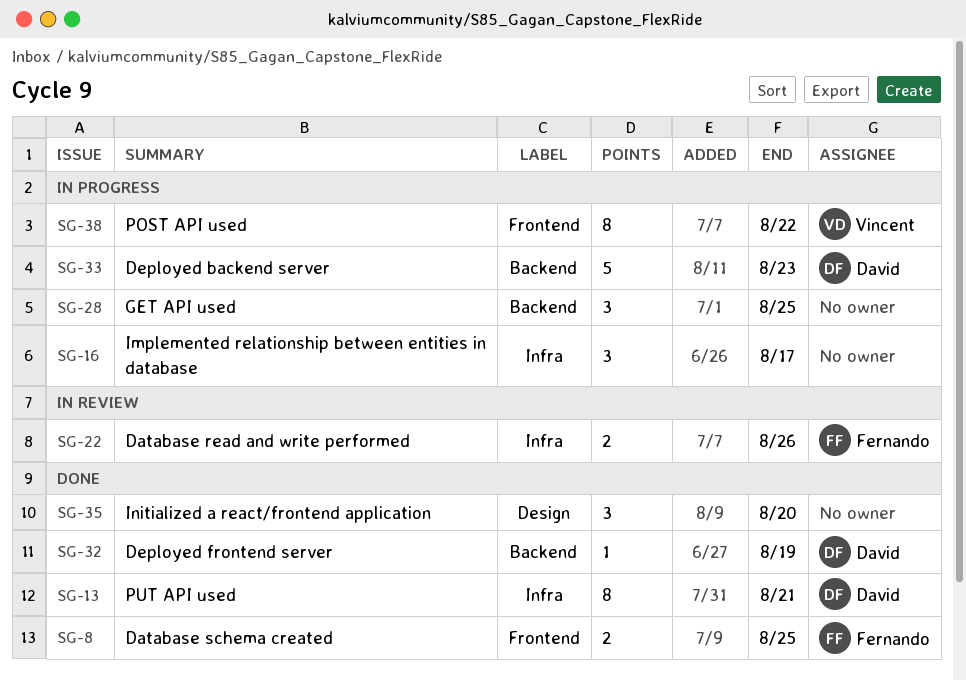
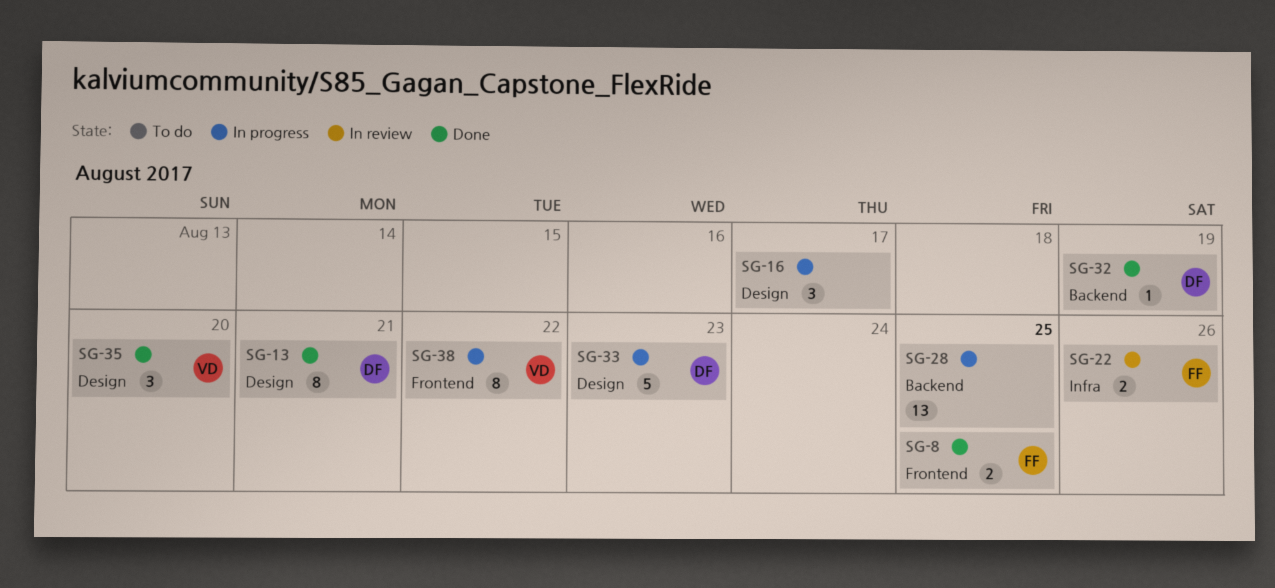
SG-13, label: Infra -> Design
SG-16, label: Infra -> Design
SG-28, estimate: 3 -> 13
SG-33, label: Backend -> Design
SG-35, owner: none -> Vincent

